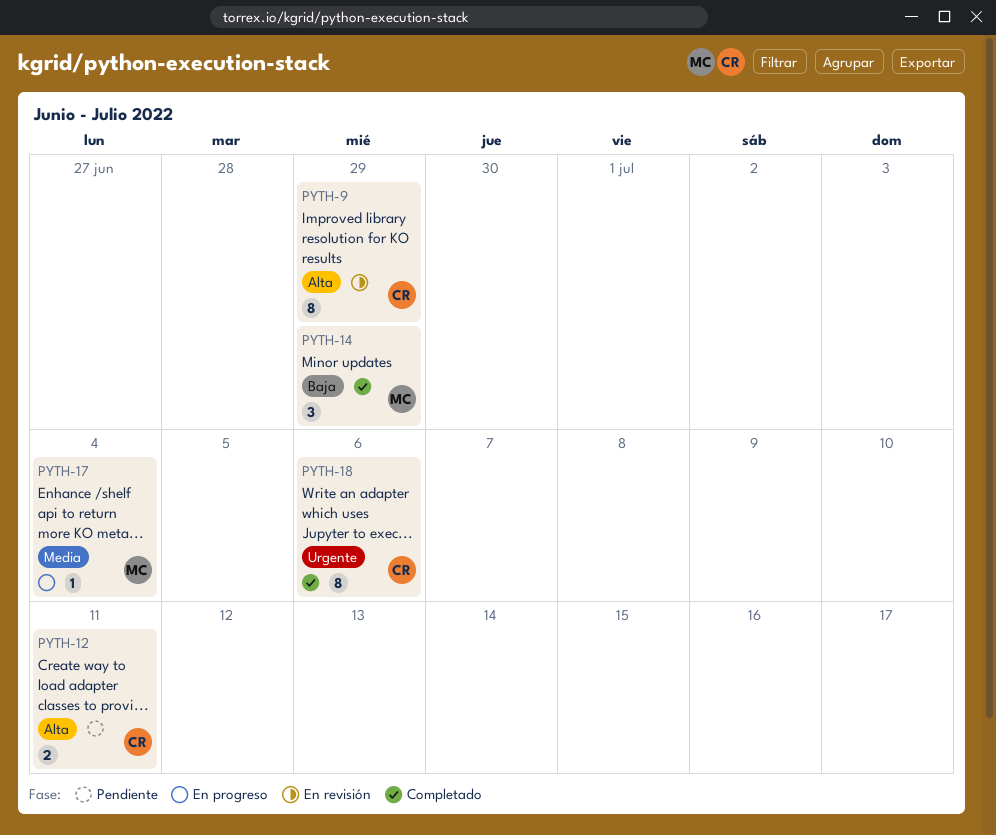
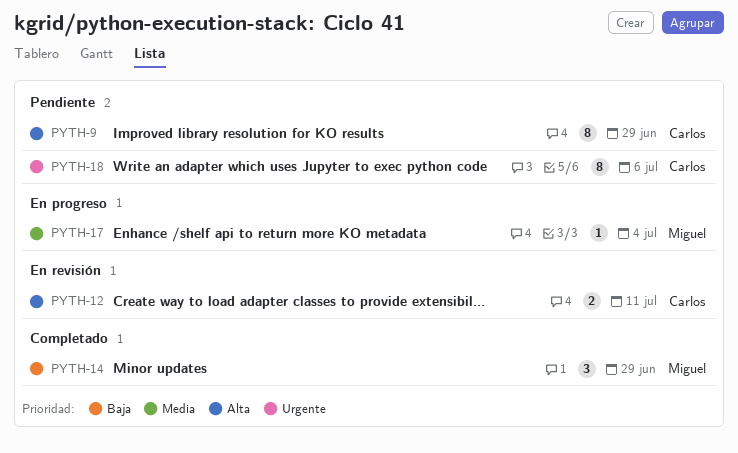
PYTH-9, status: En revisión -> Pendiente
PYTH-12, status: Pendiente -> En revisión
PYTH-18, status: Completado -> Pendiente

